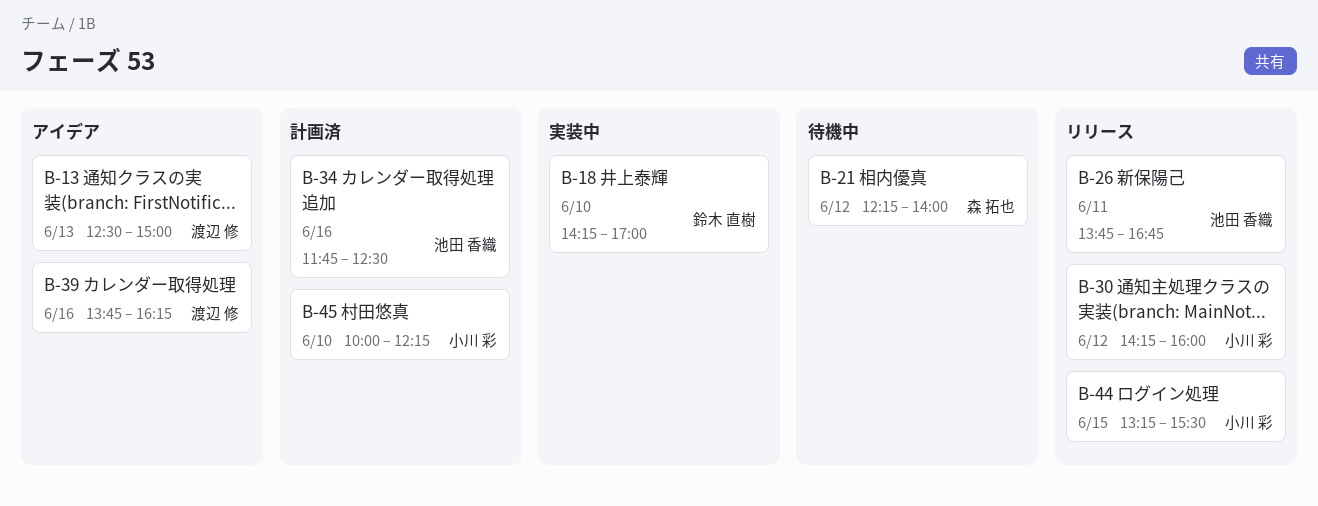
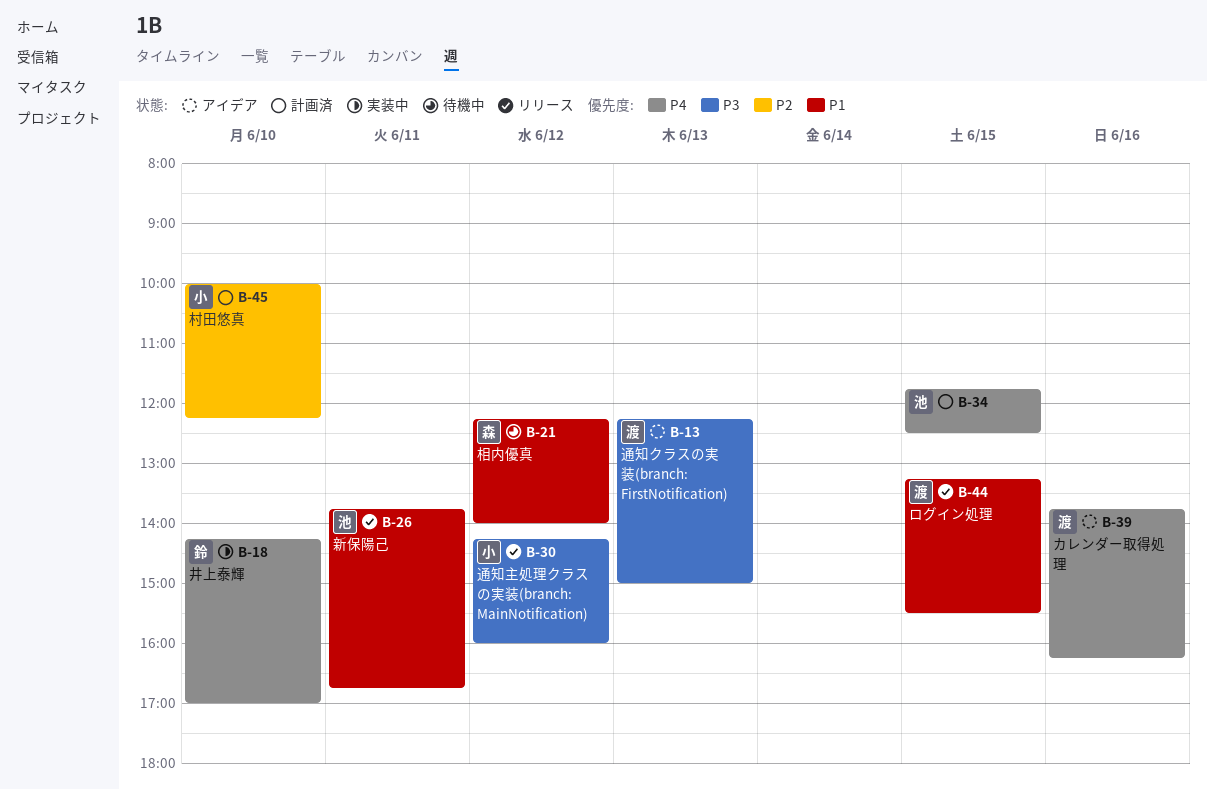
B-13, begins: 12:30 -> 12:15
B-34, day: Jun 16 -> Jun 15
B-44, owner: 小川 彩 -> 渡辺 修

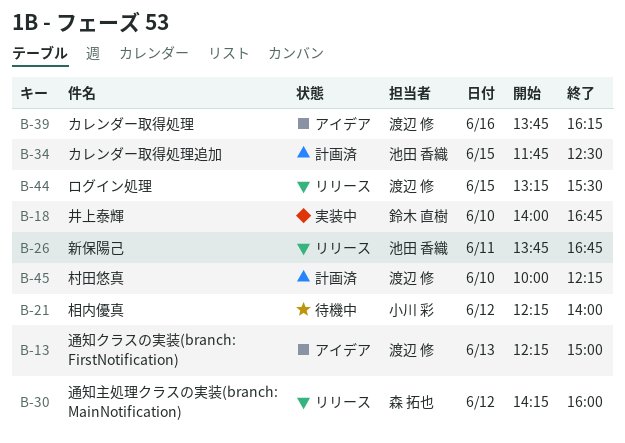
B-18, begins: 14:15 -> 14:00
B-18, ends: 17:00 -> 16:45
B-21, owner: 森 拓也 -> 小川 彩
B-30, owner: 小川 彩 -> 森 拓也
B-45, owner: 小川 彩 -> 渡辺 修

